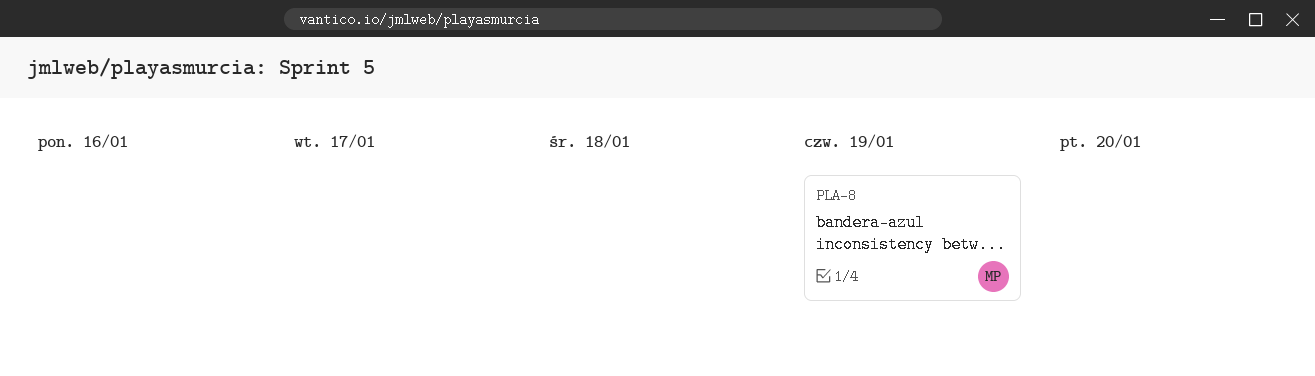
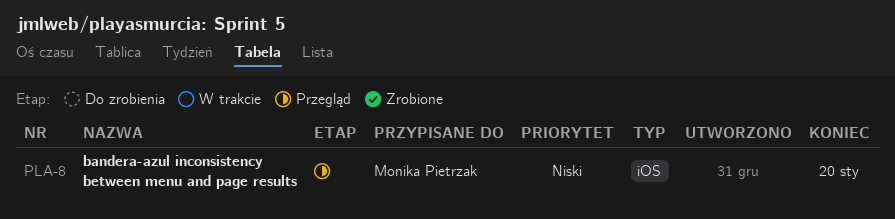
PLA-8, due: Jan 19 -> Jan 20

